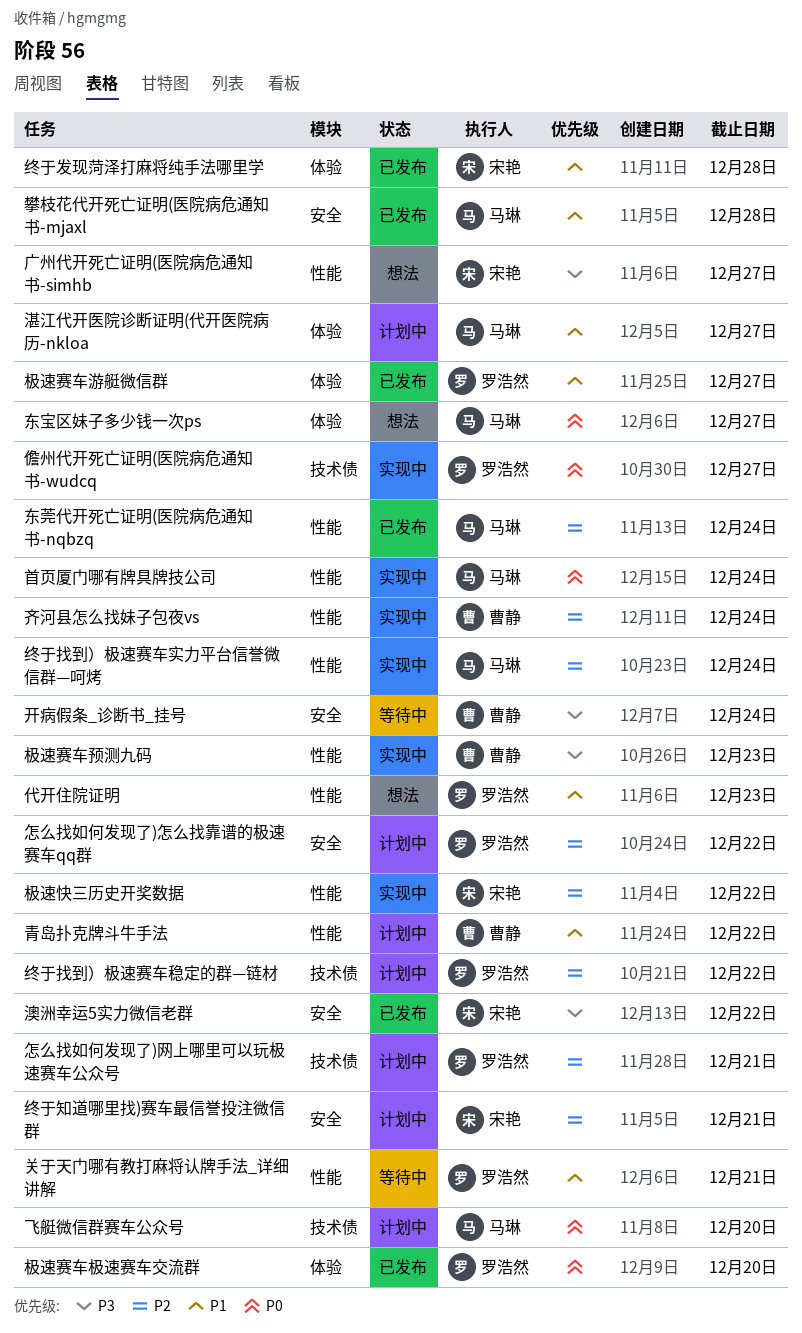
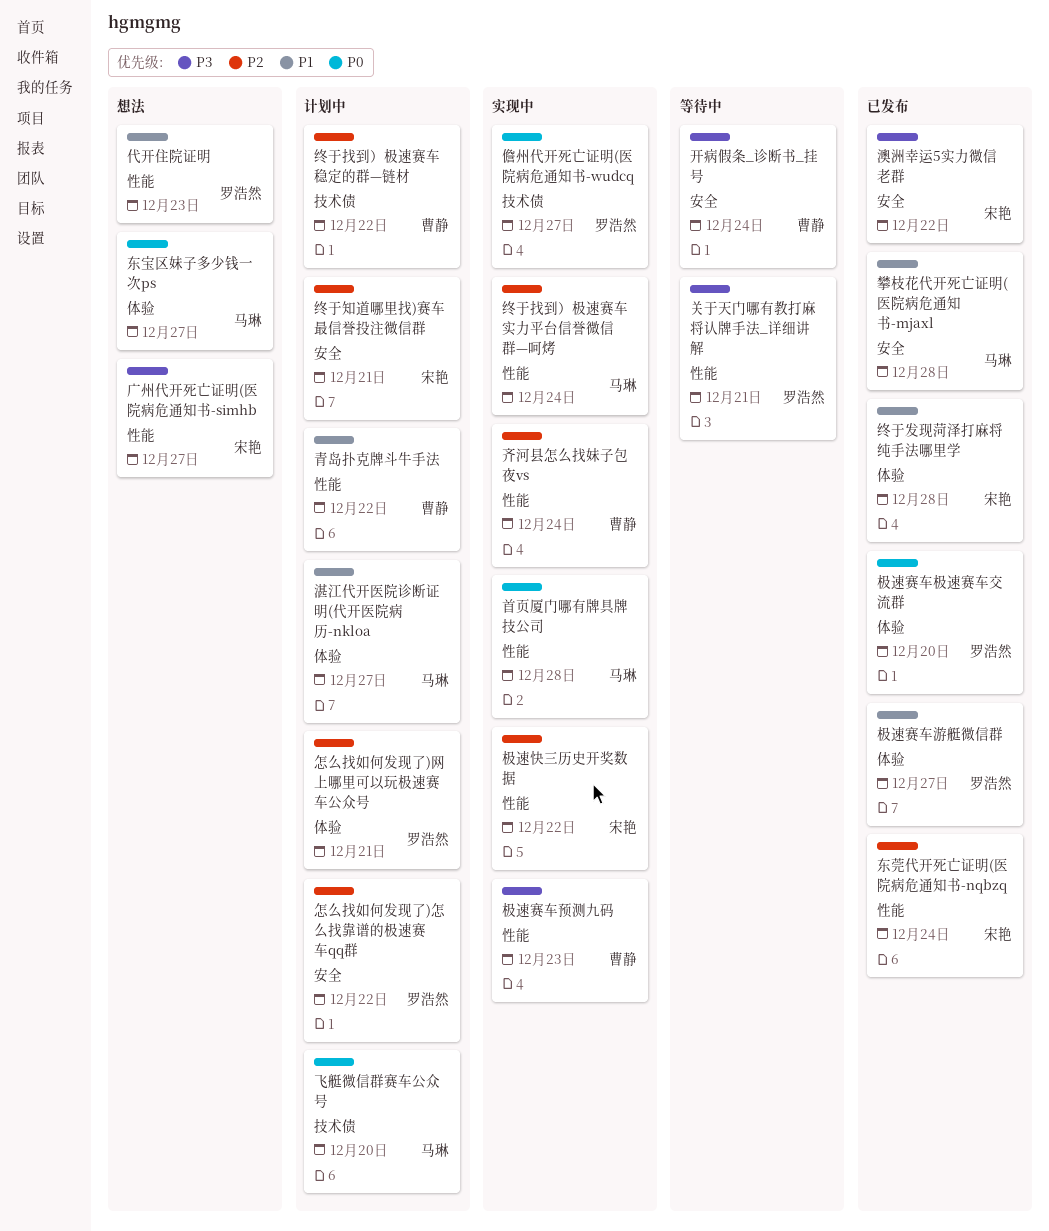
东莞代开死亡证明(医院病危通知书-nqbzq, owner: 马琳 -> 宋艳
关于天门哪有教打麻将认牌手法_详细讲解, priority: P1 -> P3
怎么找如何发现了)网上哪里可以玩极速赛车公众号, label: 技术债 -> 体验
终于找到）极速赛车稳定的群—链材, owner: 罗浩然 -> 曹静
首页厦门哪有牌具牌技公司, due: Dec 24 -> Dec 28

